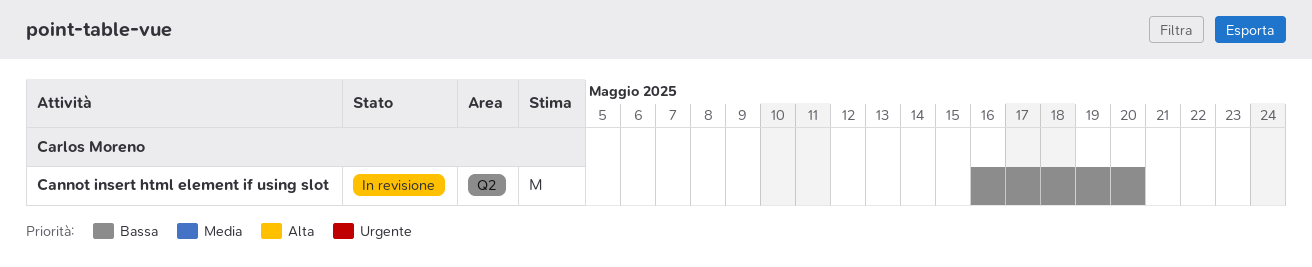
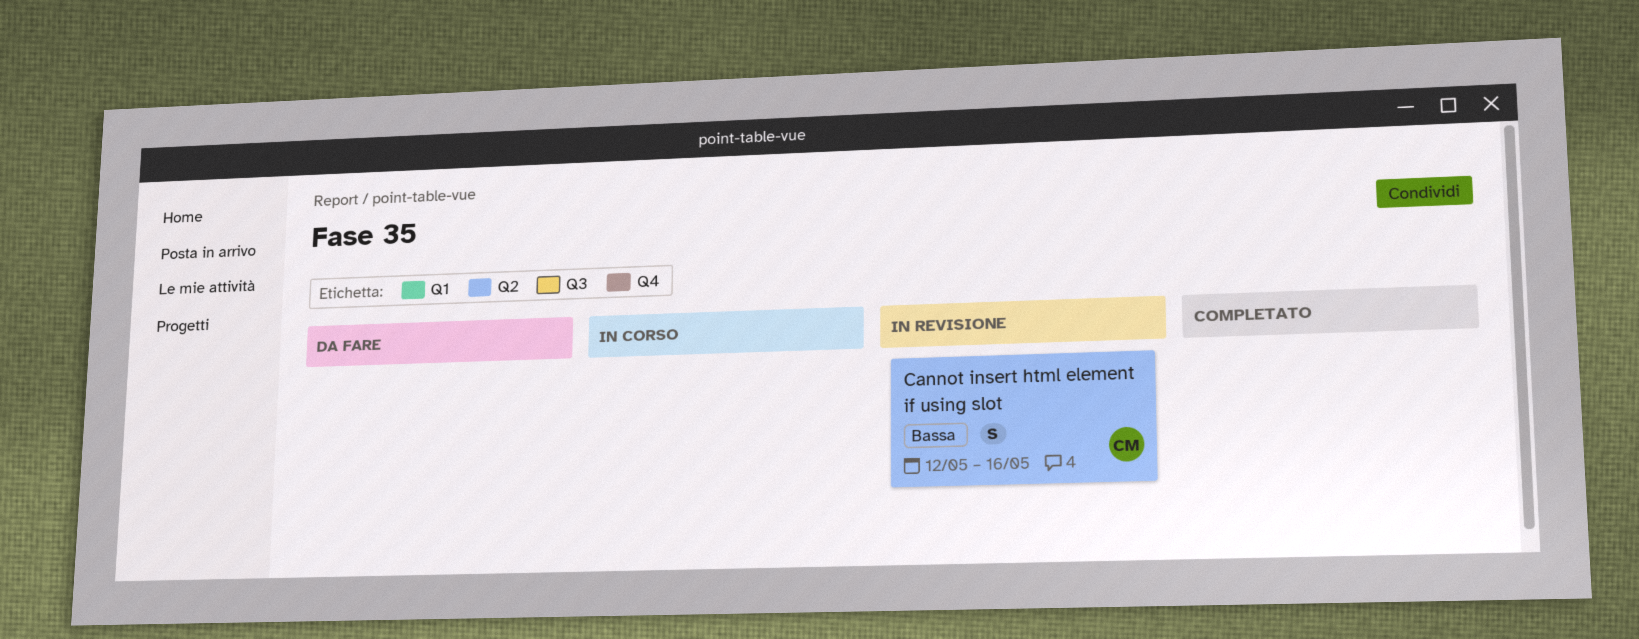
Cannot insert html element if using slot, estimate: M -> S
Cannot insert html element if using slot, start: May 16 -> May 12
Cannot insert html element if using slot, due: May 20 -> May 16

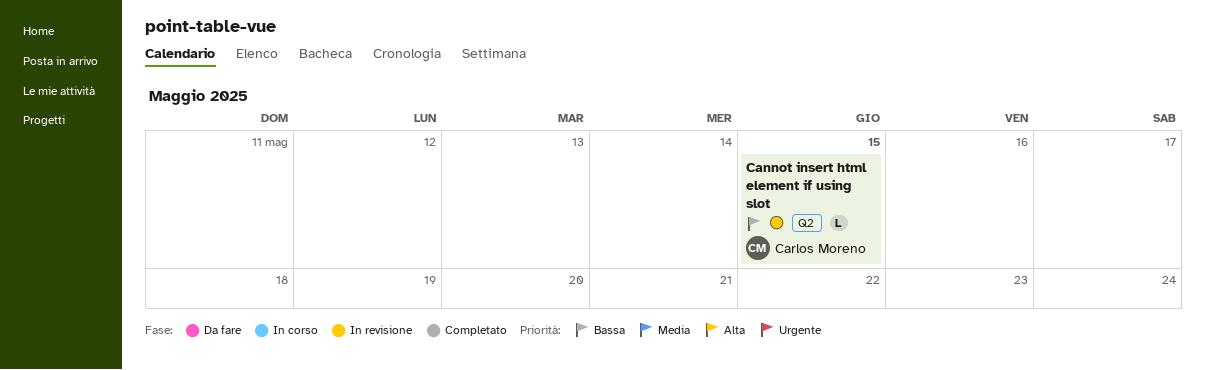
Cannot insert html element if using slot, estimate: S -> L
Cannot insert html element if using slot, due: May 16 -> May 15

